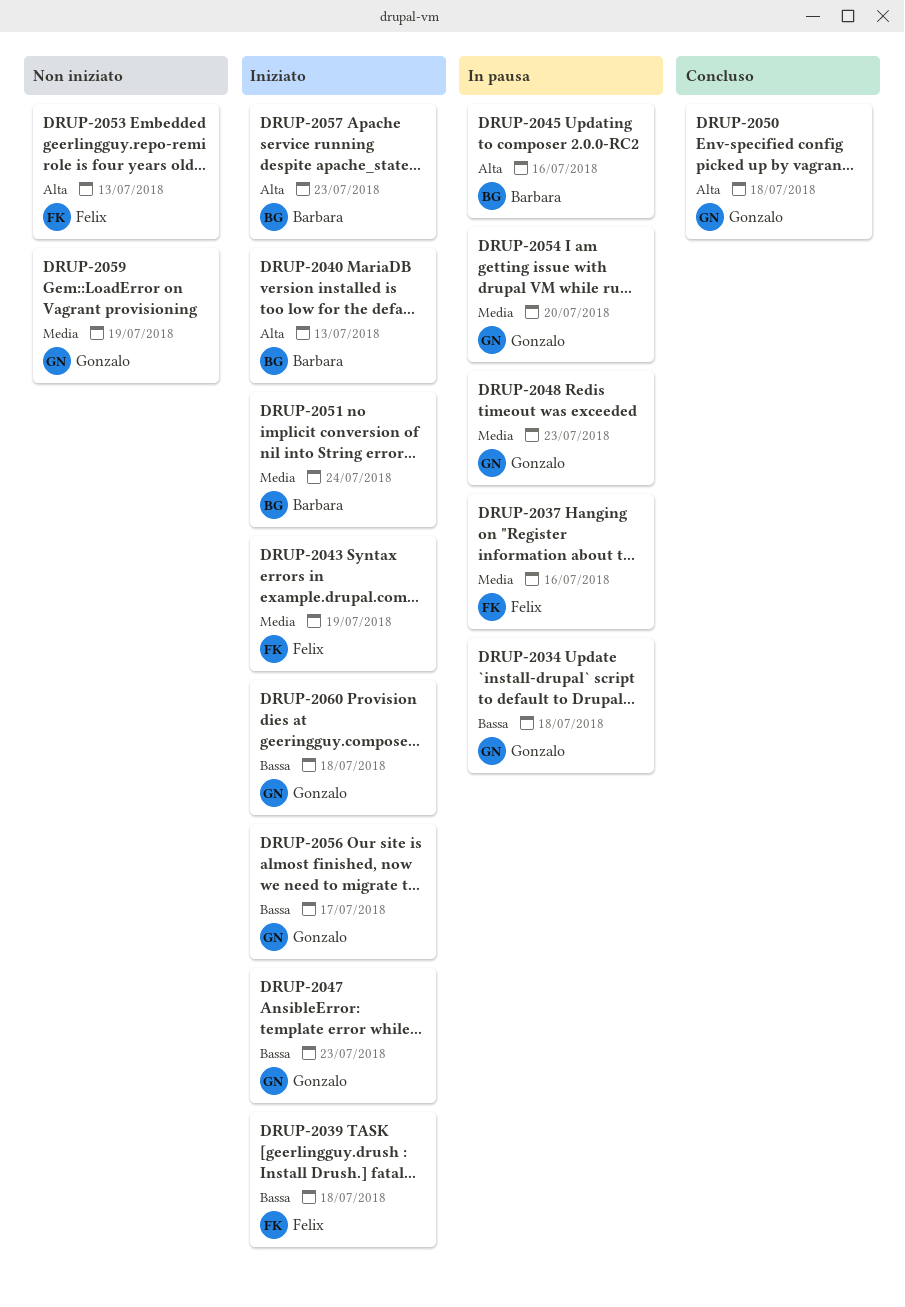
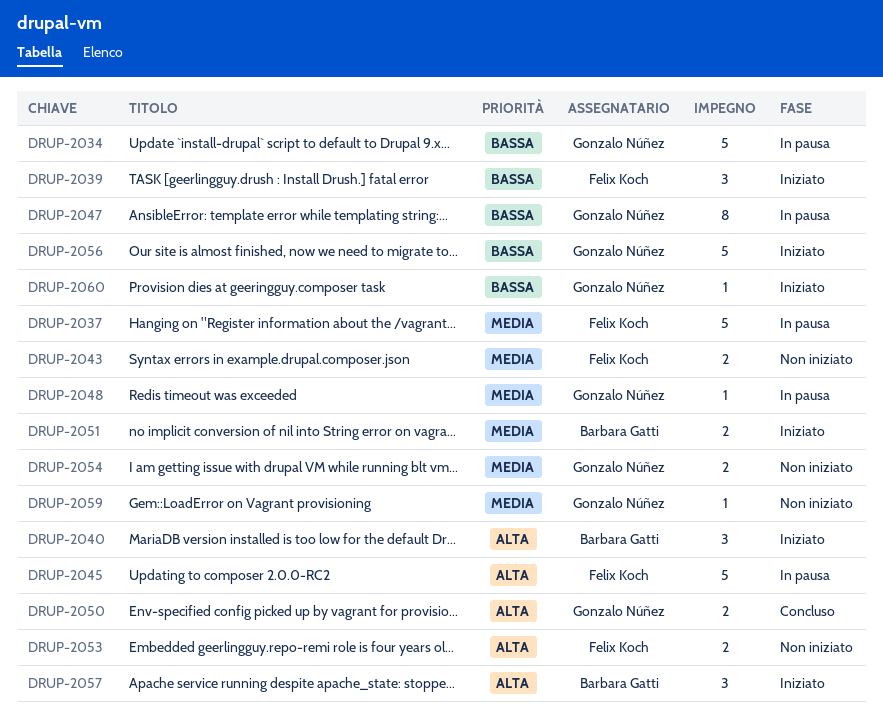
DRUP-2043, status: Iniziato -> Non iniziato
DRUP-2045, owner: Barbara Gatti -> Felix Koch
DRUP-2047, status: Iniziato -> In pausa
DRUP-2054, status: In pausa -> Non iniziato

